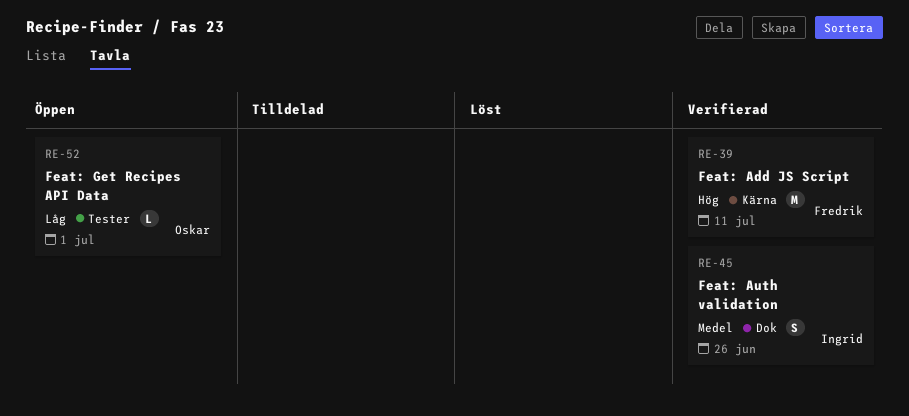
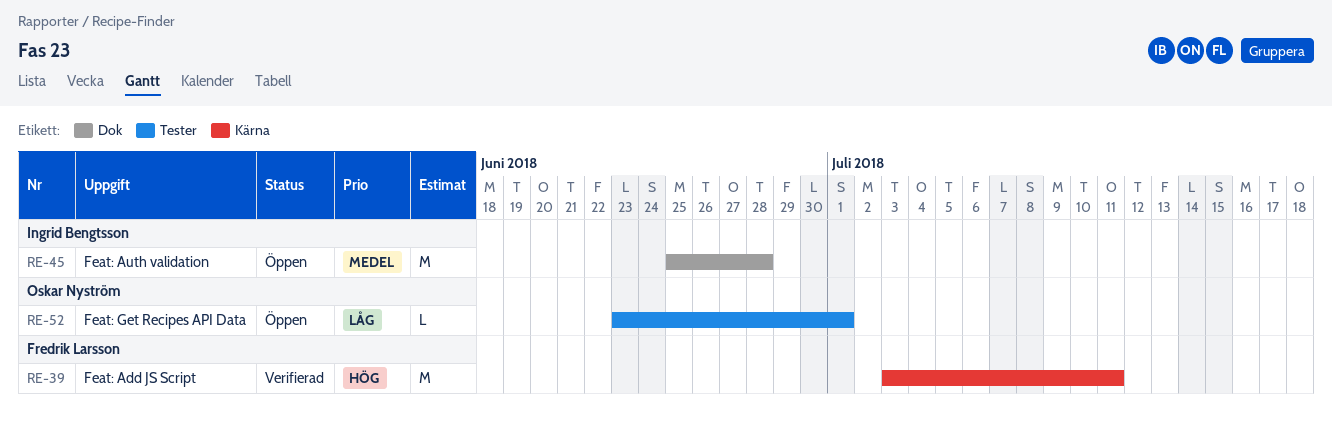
RE-45, status: Verifierad -> Öppen
RE-45, estimate: S -> M
RE-45, due: Jun 26 -> Jun 28

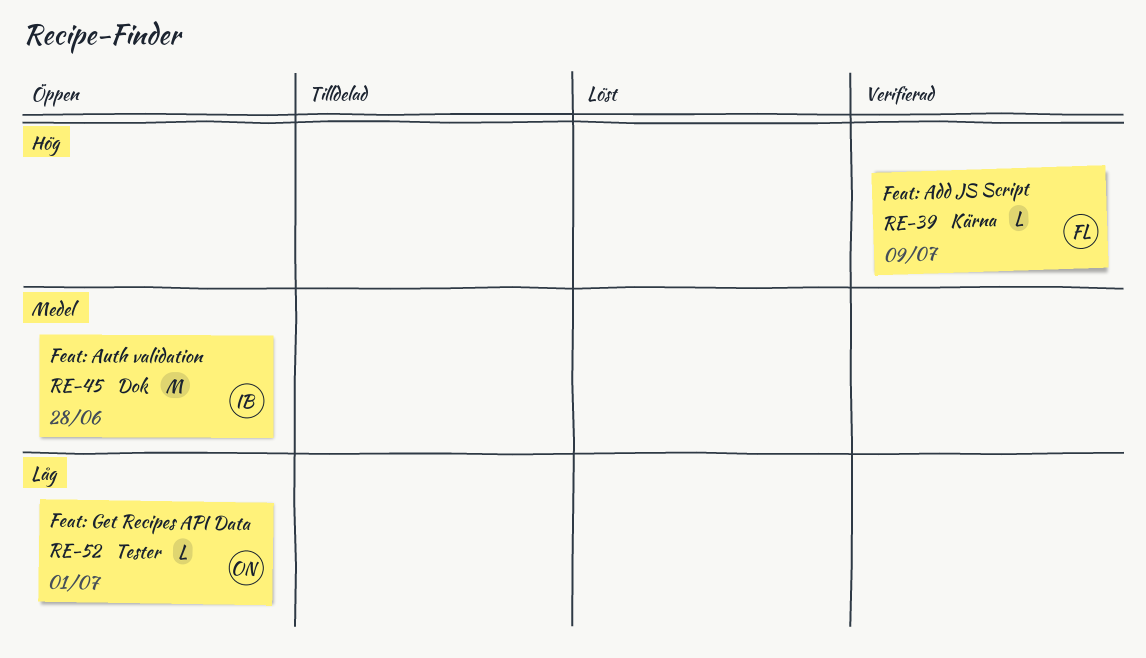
RE-39, estimate: M -> L
RE-39, due: Jul 11 -> Jul 9

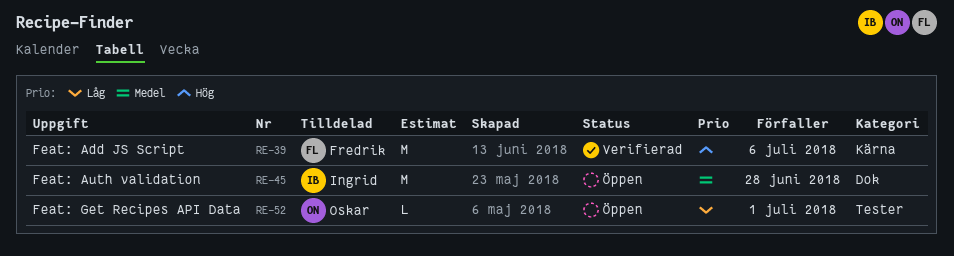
RE-39, estimate: L -> M
RE-39, due: Jul 9 -> Jul 6

